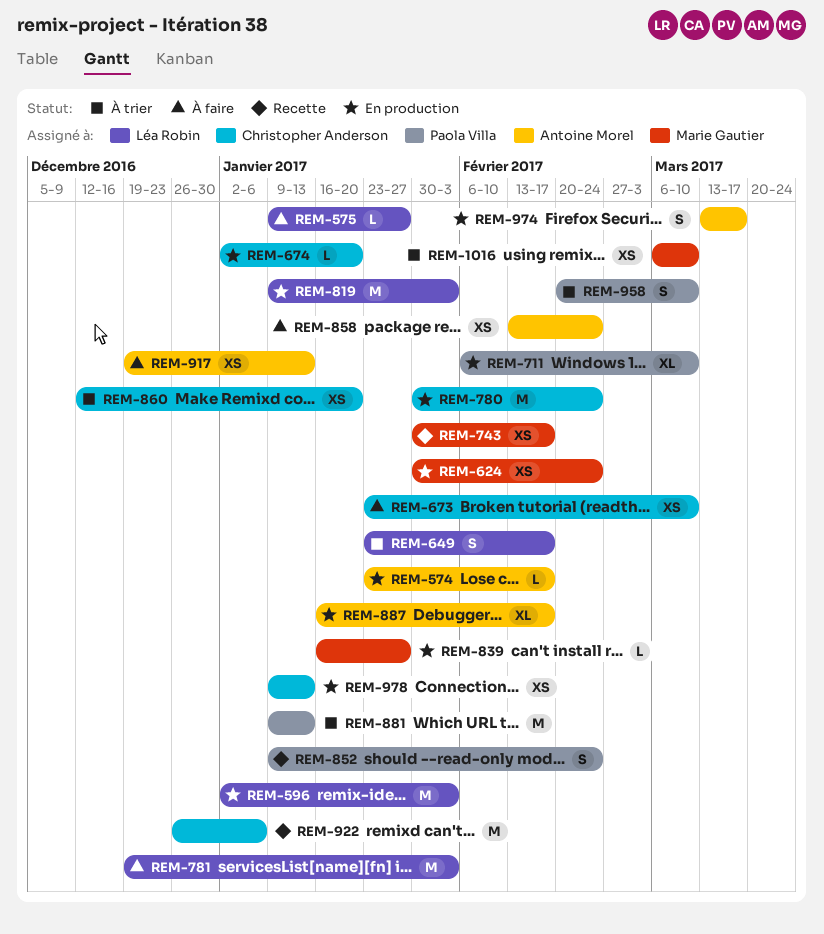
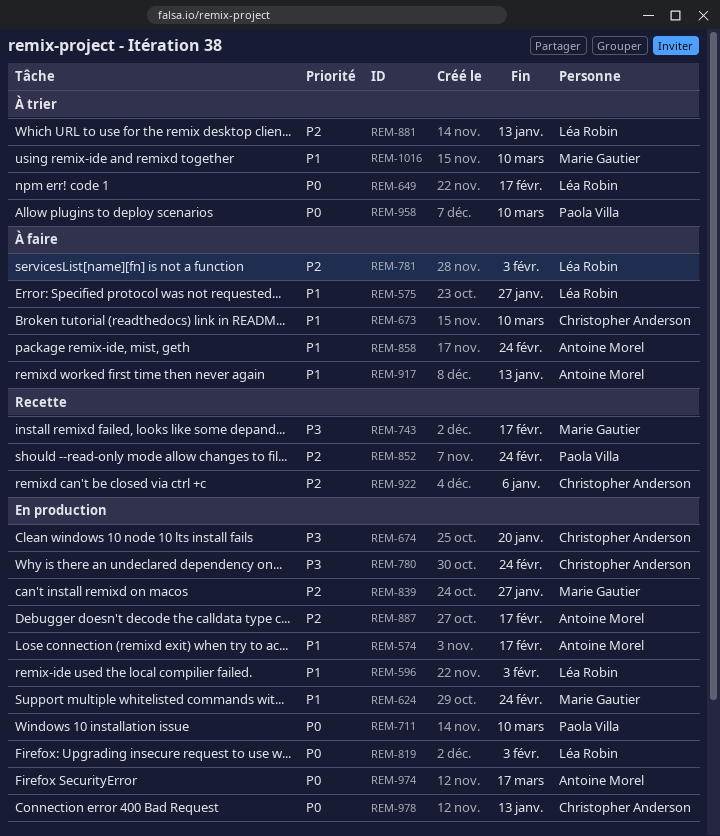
REM-860: present -> none
REM-881, owner: Paola Villa -> Léa Robin

